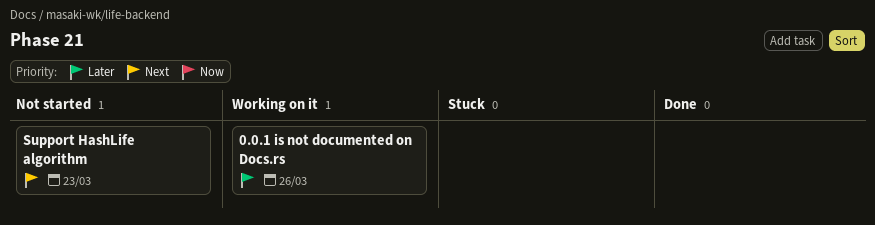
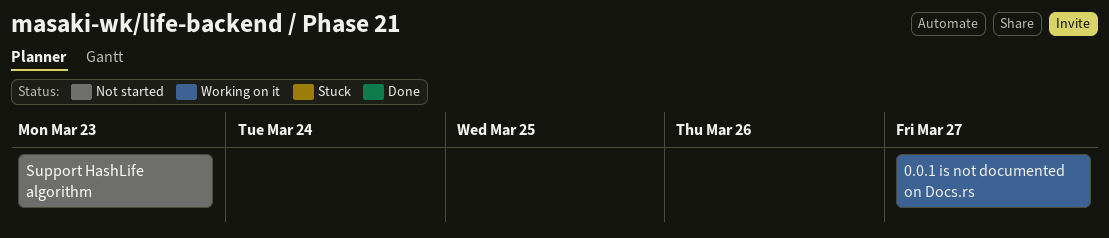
0.0.1 is not documented on Docs.rs, due: Mar 26 -> Mar 27

